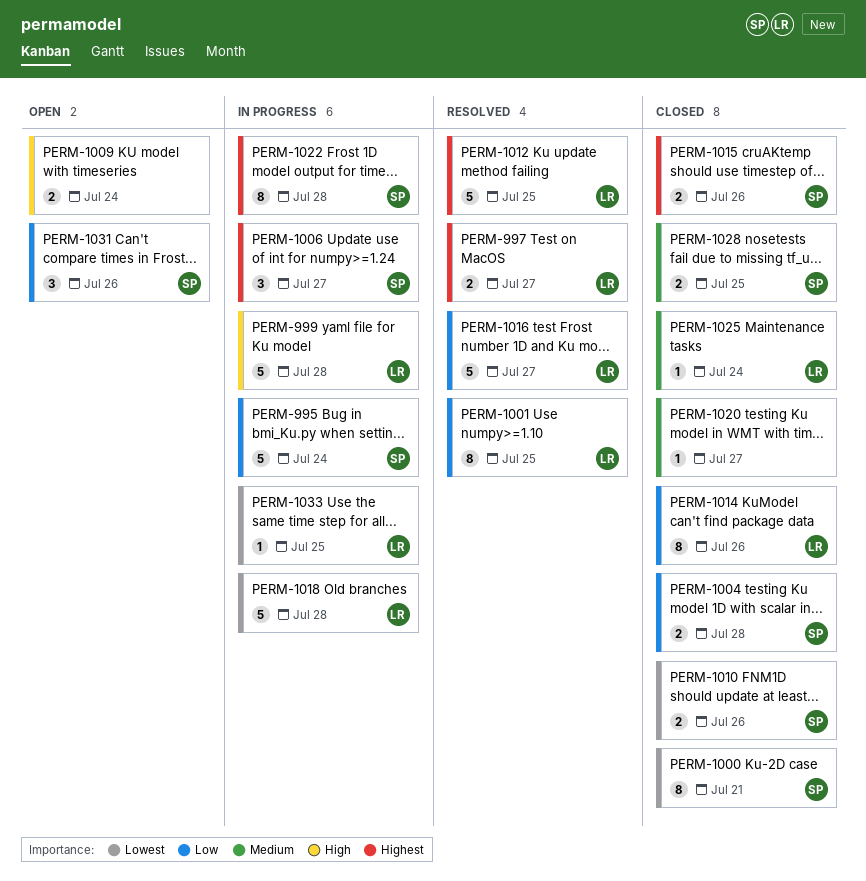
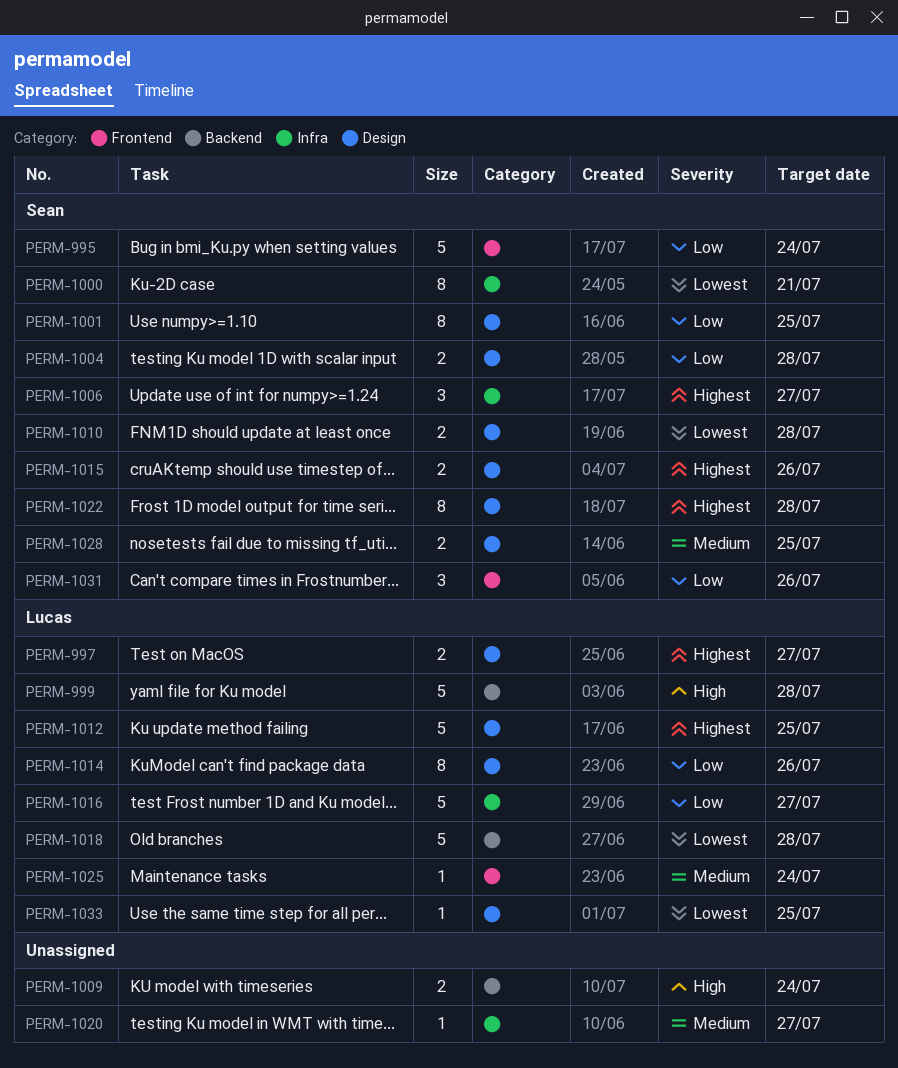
PERM-1001, owner: Lucas -> Sean
PERM-1010, due: Jul 26 -> Jul 28

